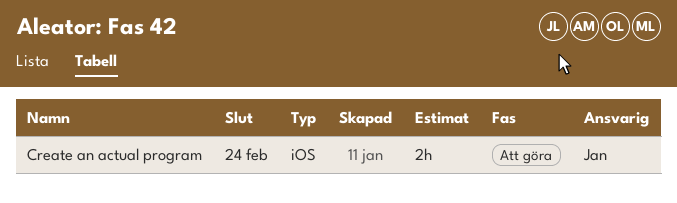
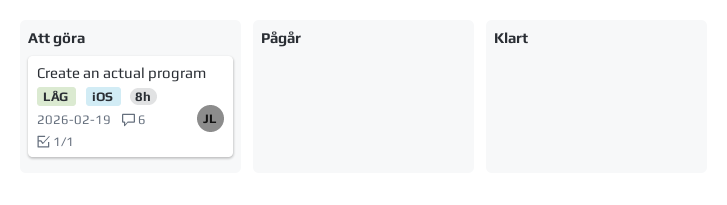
Create an actual program, estimate: 2h -> 8h
Create an actual program, due: Feb 24 -> Feb 19

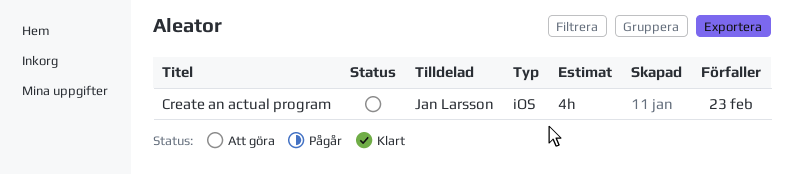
Create an actual program, estimate: 8h -> 4h
Create an actual program, due: Feb 19 -> Feb 23

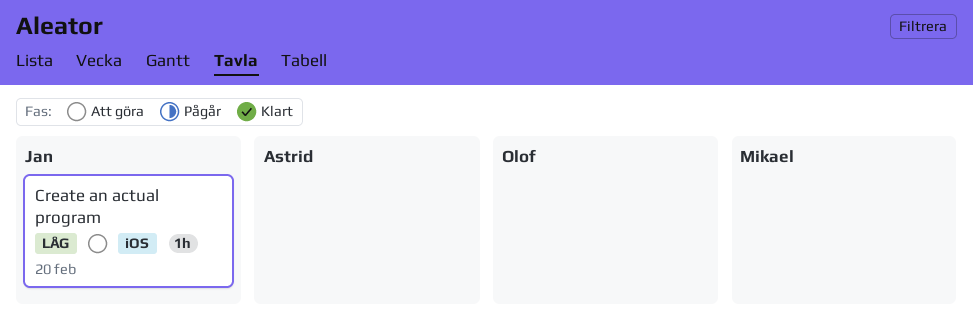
Create an actual program, estimate: 4h -> 1h
Create an actual program, due: Feb 23 -> Feb 20

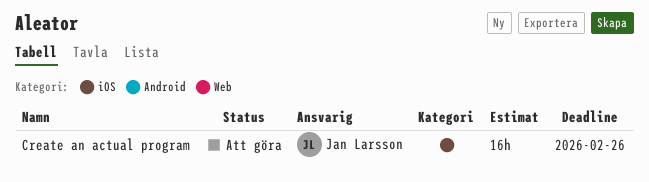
Create an actual program, estimate: 1h -> 16h
Create an actual program, due: Feb 20 -> Feb 26

